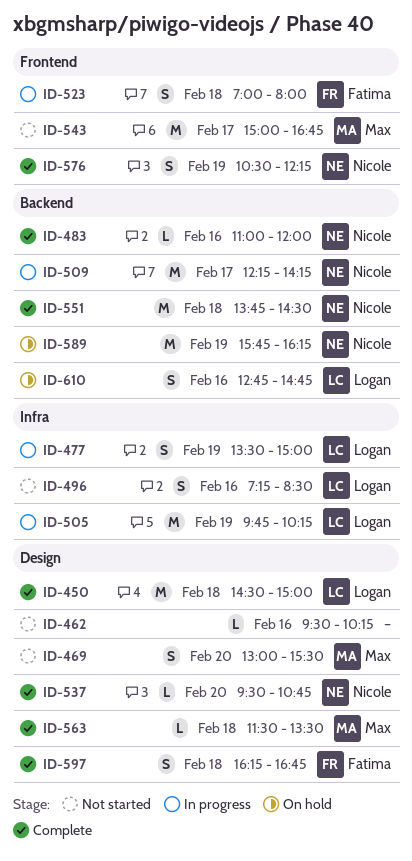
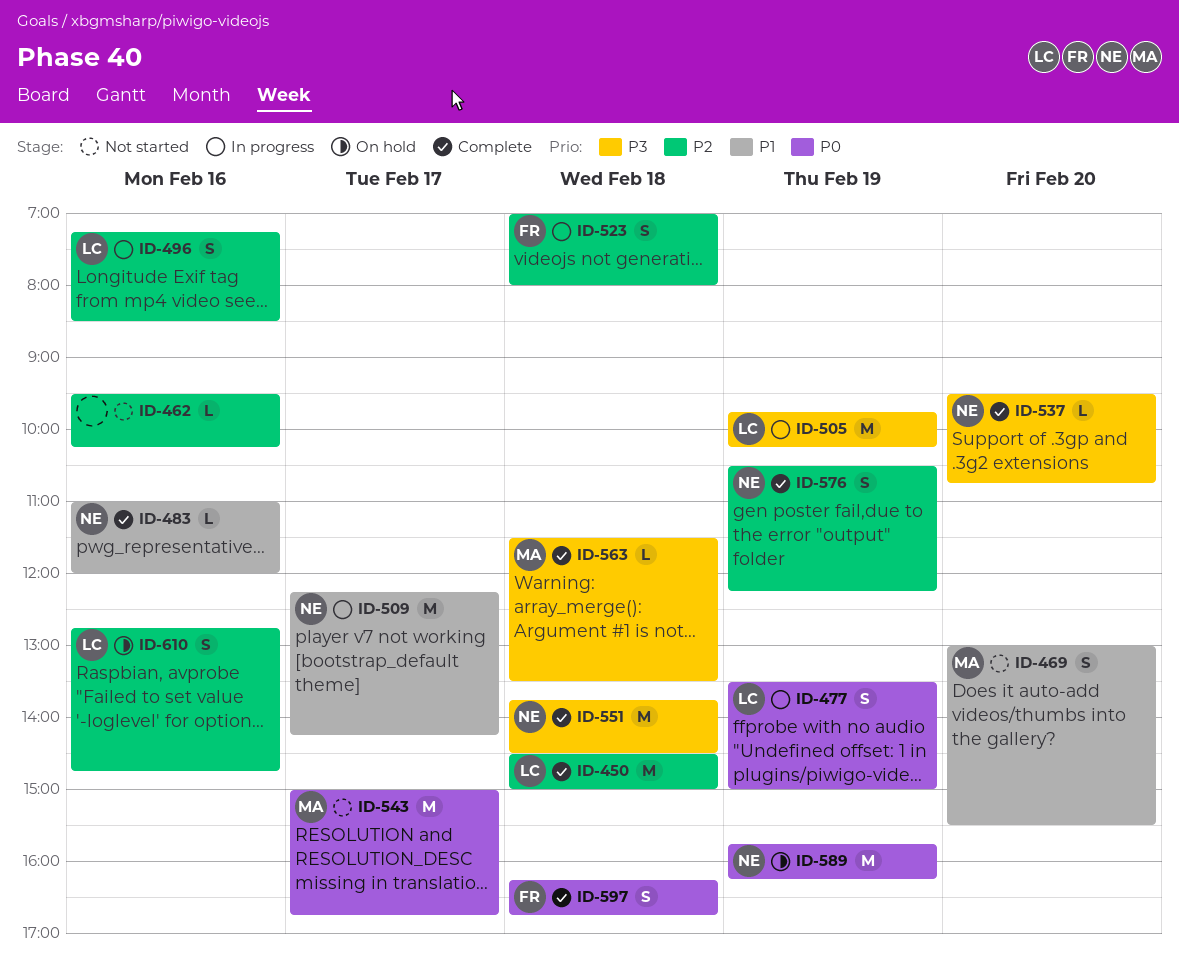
ID-496, status: Not started -> In progress

